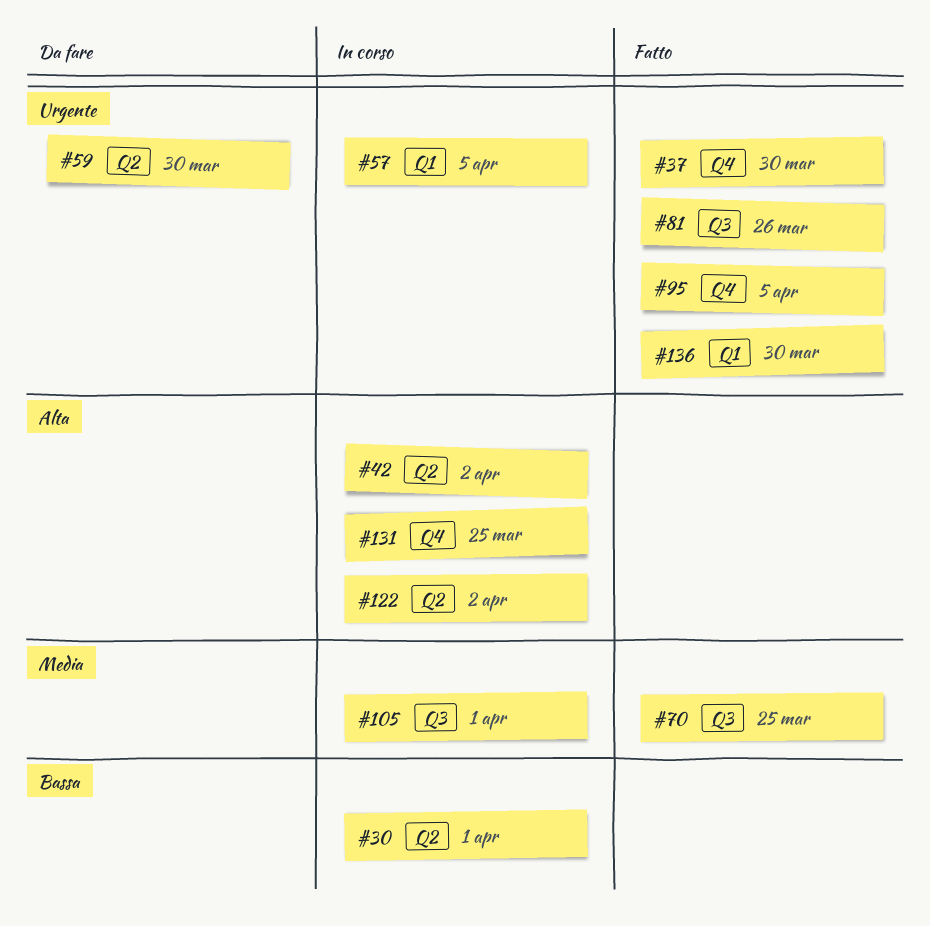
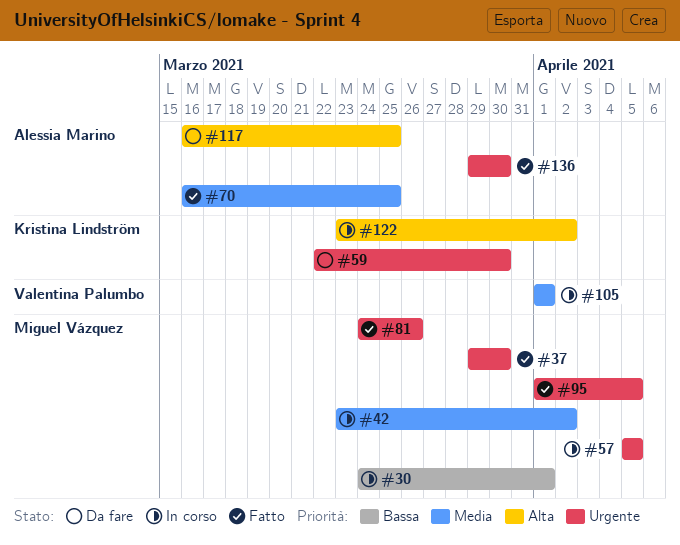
#42, priority: Alta -> Media
#117: none -> present
#131: present -> none

